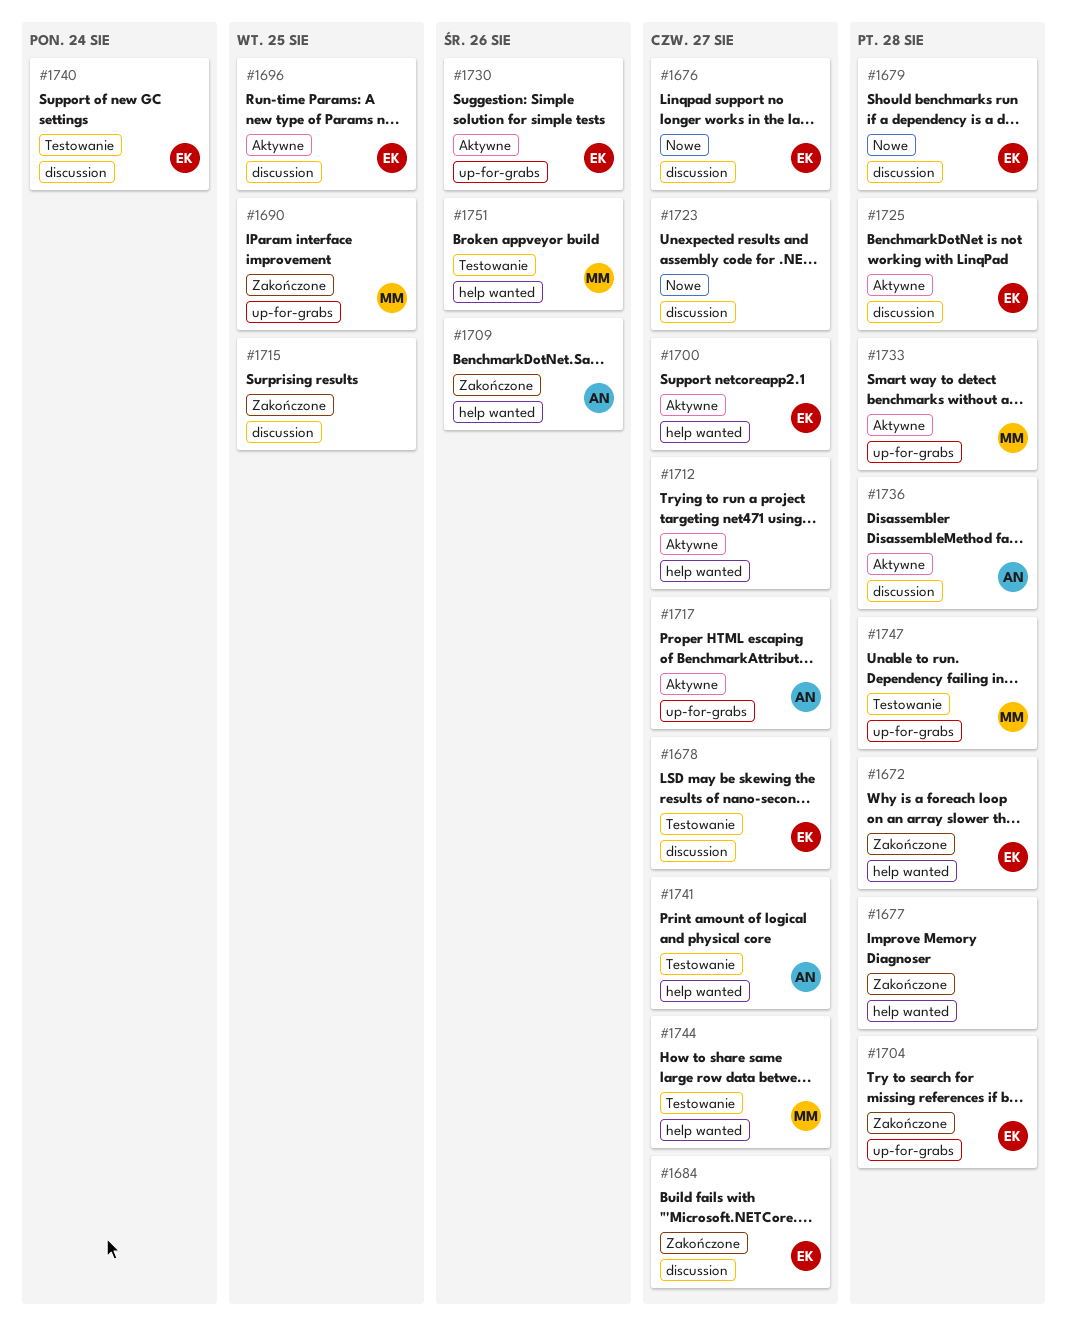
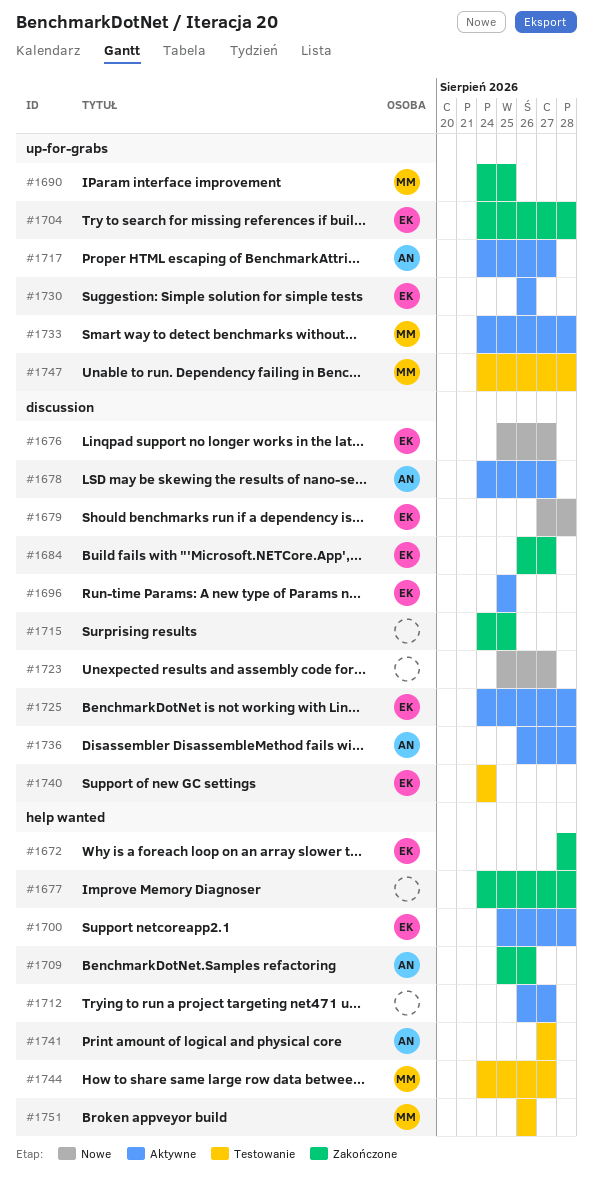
#1678, status: Testowanie -> Aktywne
#1678, owner: EK -> AN
#1700, due: Aug 27 -> Aug 28

